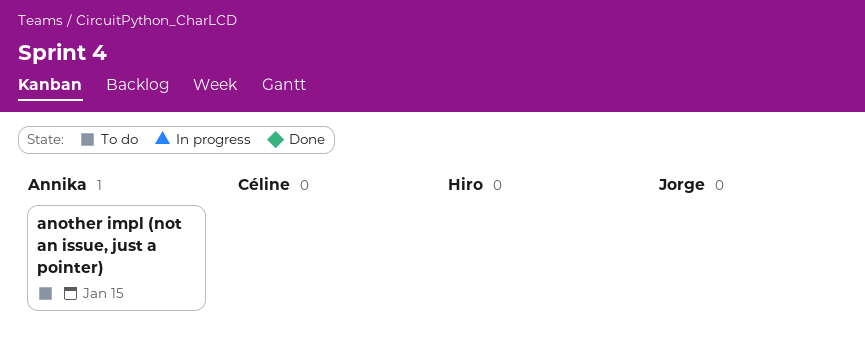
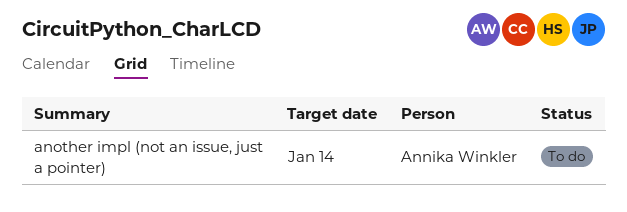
another impl (not an issue, just a pointer), due: Jan 15 -> Jan 14

